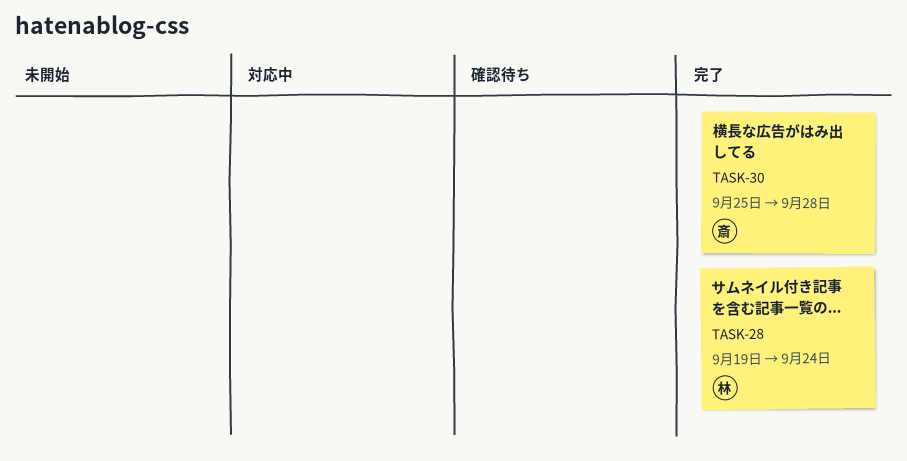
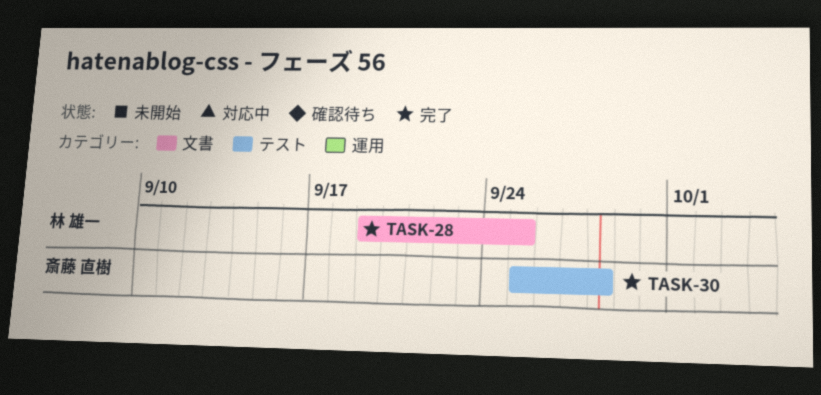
TASK-28, due: Sep 24 -> Sep 25

